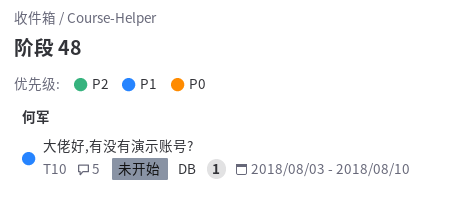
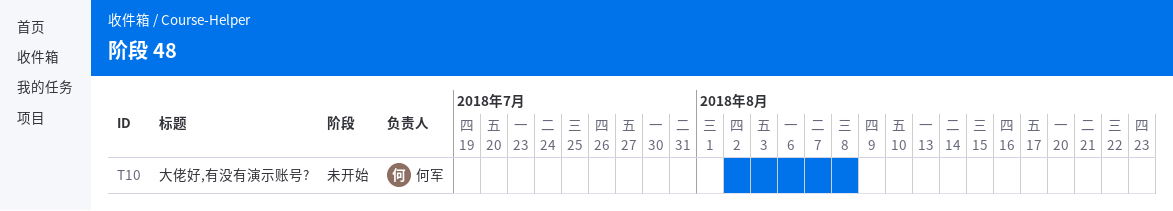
T10, start: Aug 3 -> Aug 2
T10, due: Aug 10 -> Aug 8

